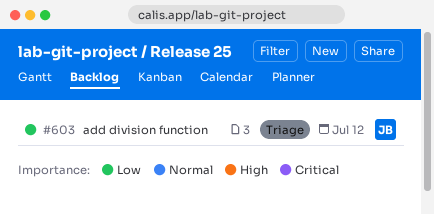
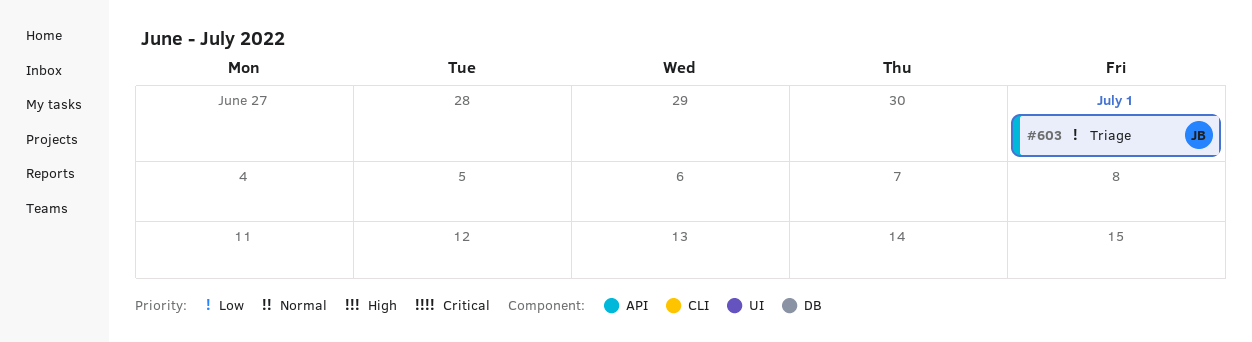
#603, due: Jul 12 -> Jul 1

